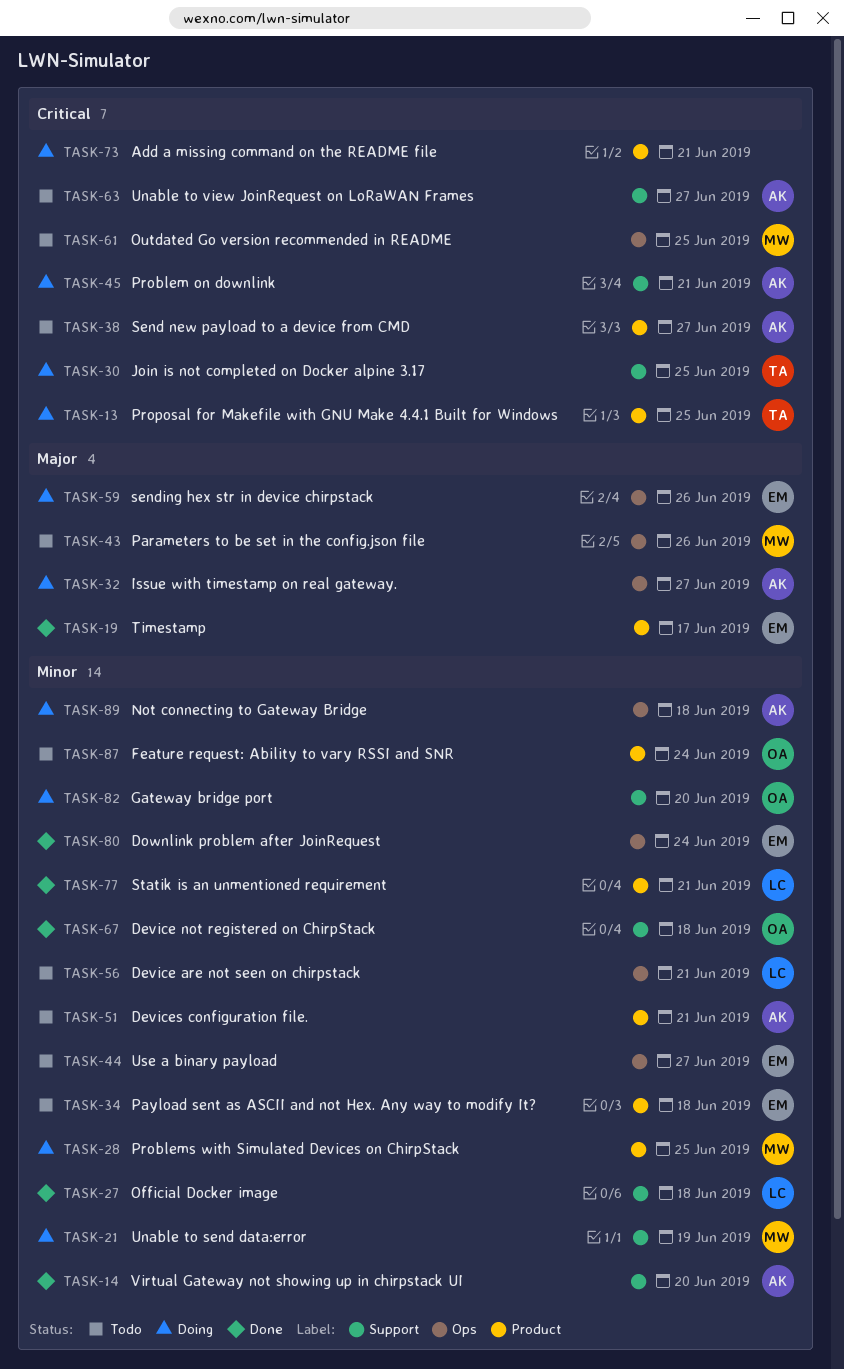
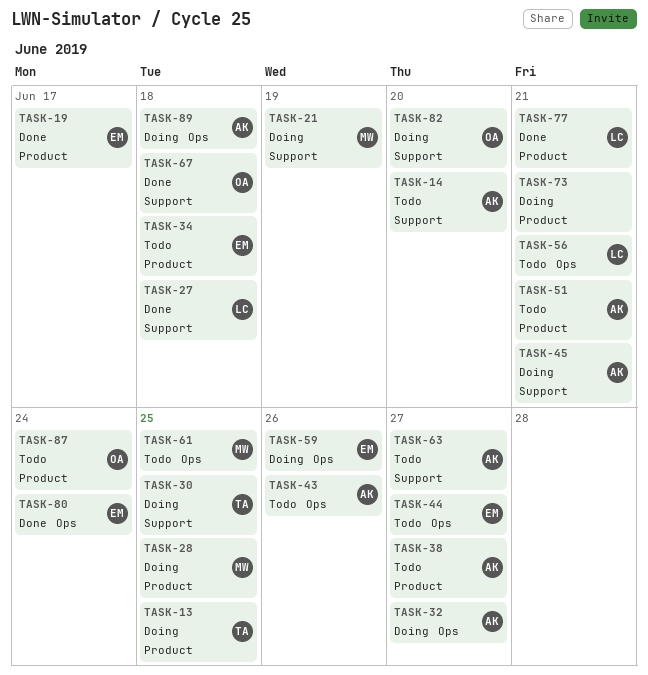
TASK-14, status: Done -> Todo
TASK-43, owner: MW -> AK

